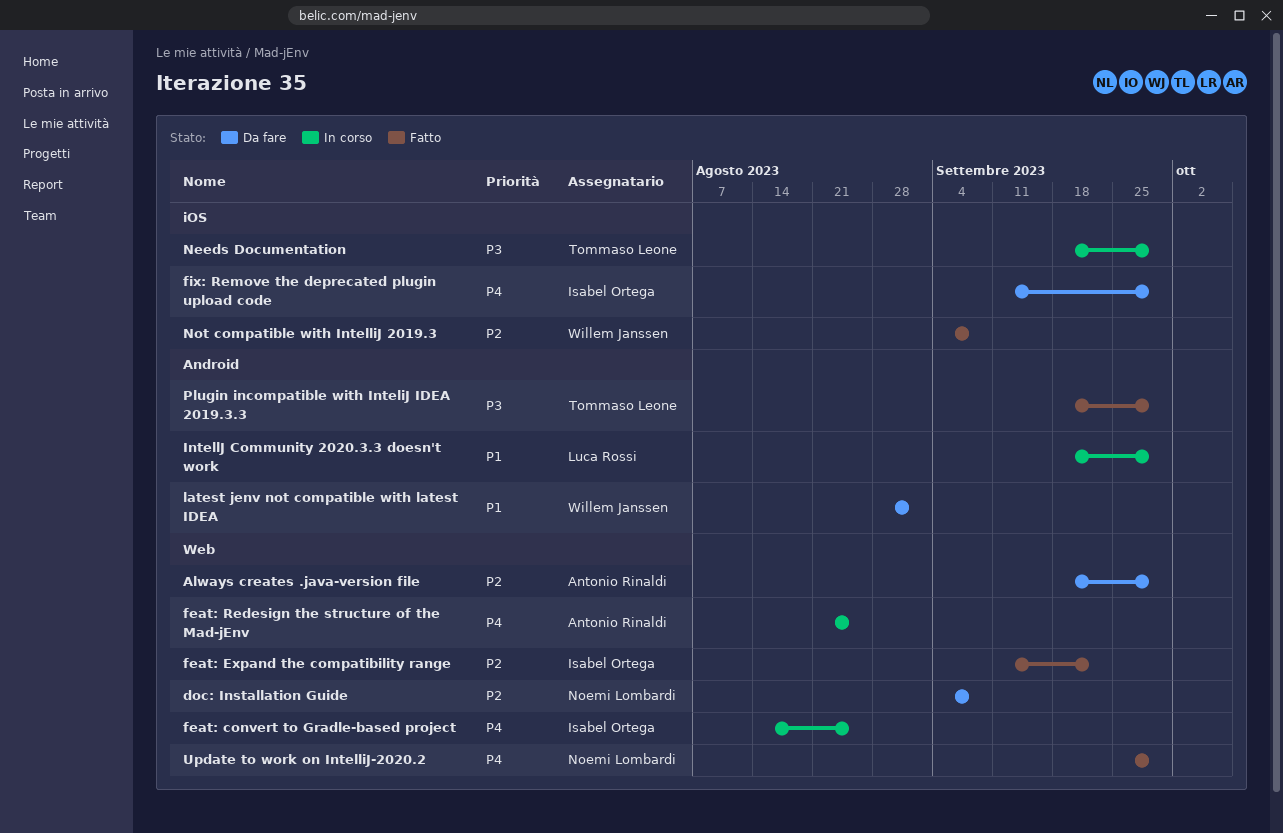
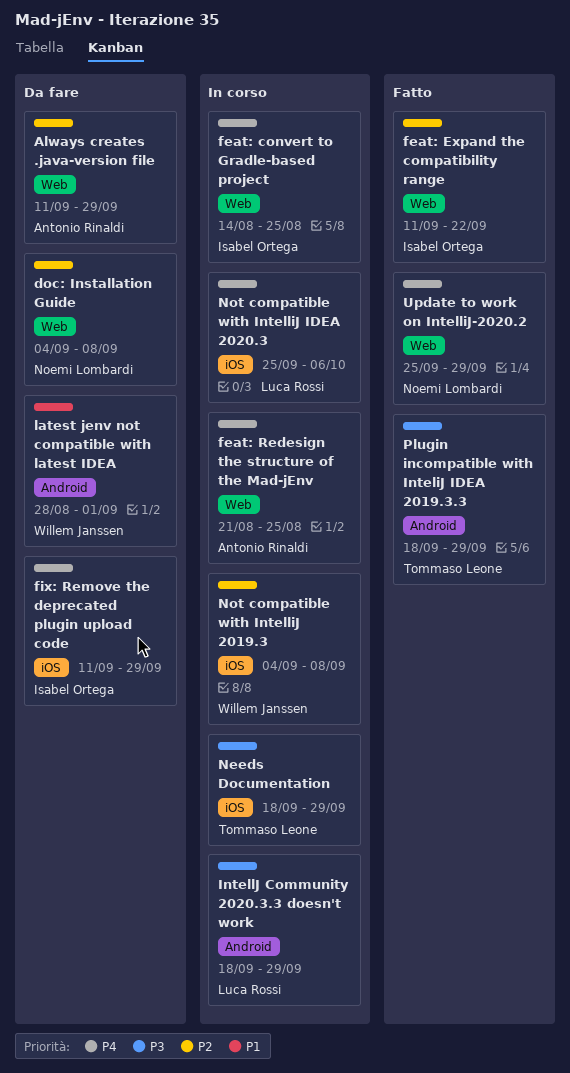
Always creates .java-version file, start: Sep 18 -> Sep 11
IntellJ Community 2020.3.3 doesn't work, priority: P1 -> P3
Not compatible with IntelliJ 2019.3, status: Fatto -> In corso
Not compatible with IntelliJ IDEA 2020.3: none -> present

